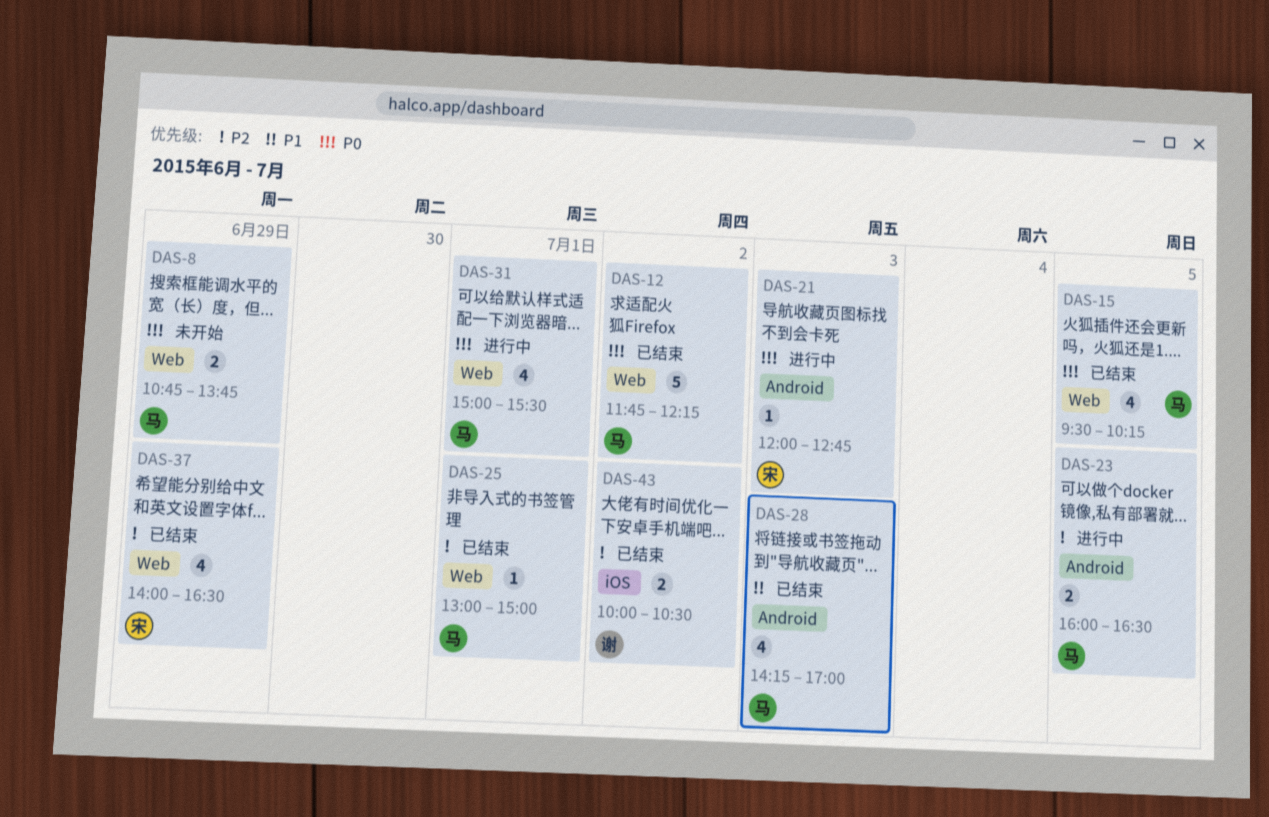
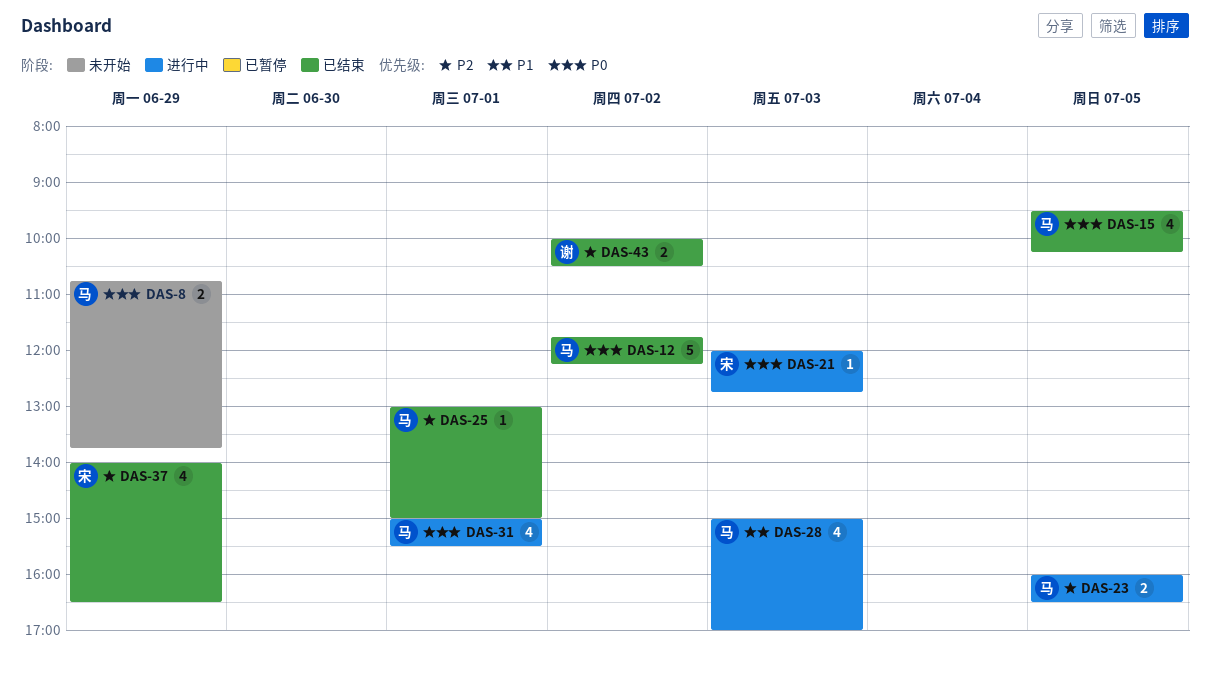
DAS-28, status: 已结束 -> 进行中
DAS-28, begins: 14:15 -> 15:00

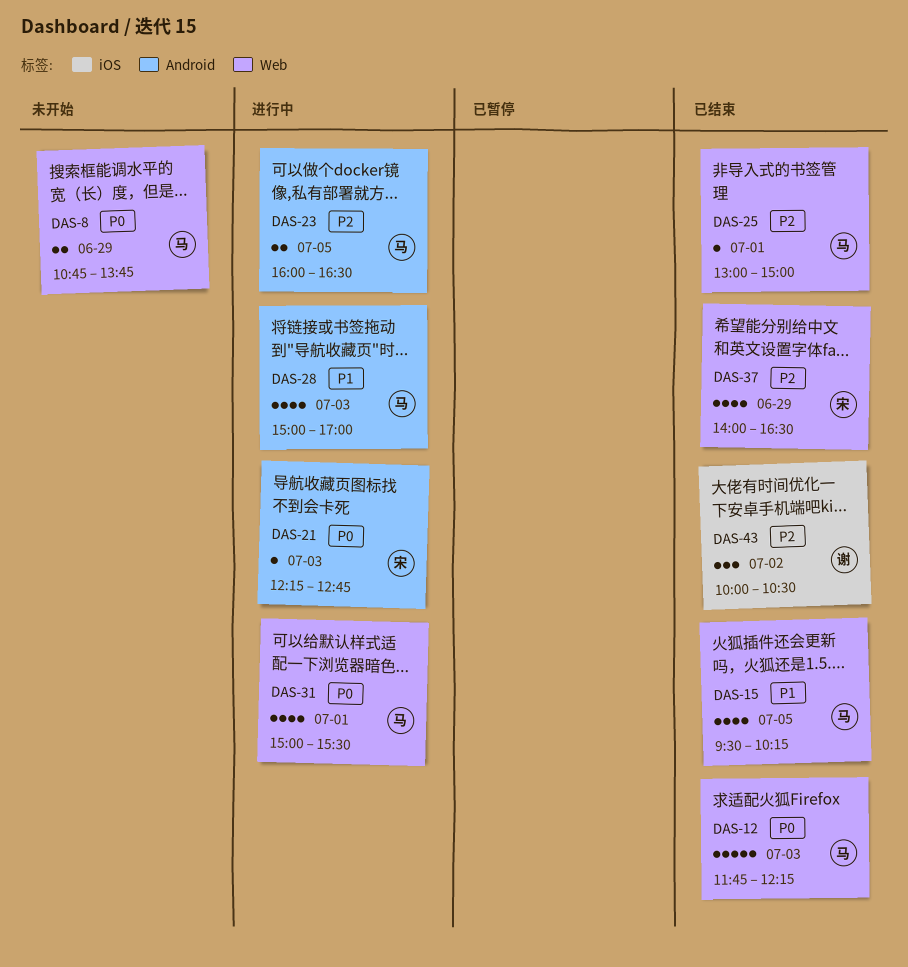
DAS-12, day: Jul 2 -> Jul 3
DAS-15, priority: P0 -> P1
DAS-21, begins: 12:00 -> 12:15
DAS-43, estimate: 2 -> 3

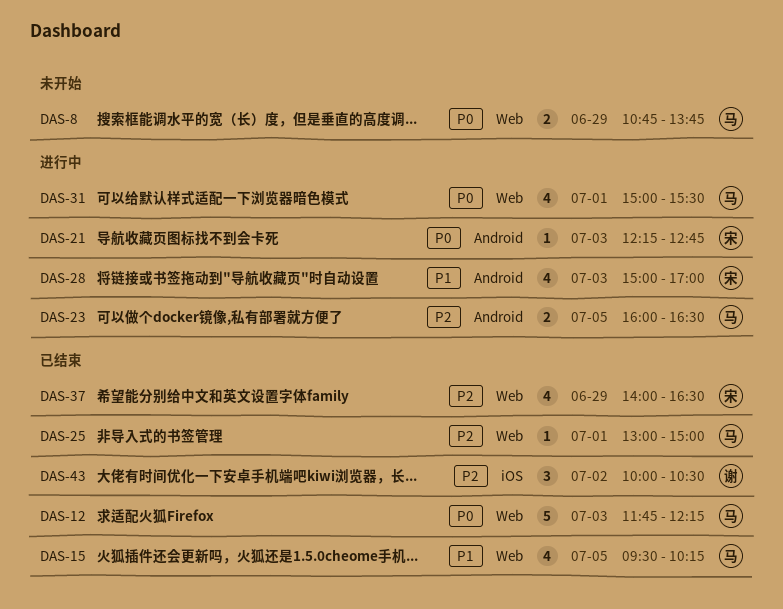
DAS-28, owner: 马 -> 宋

